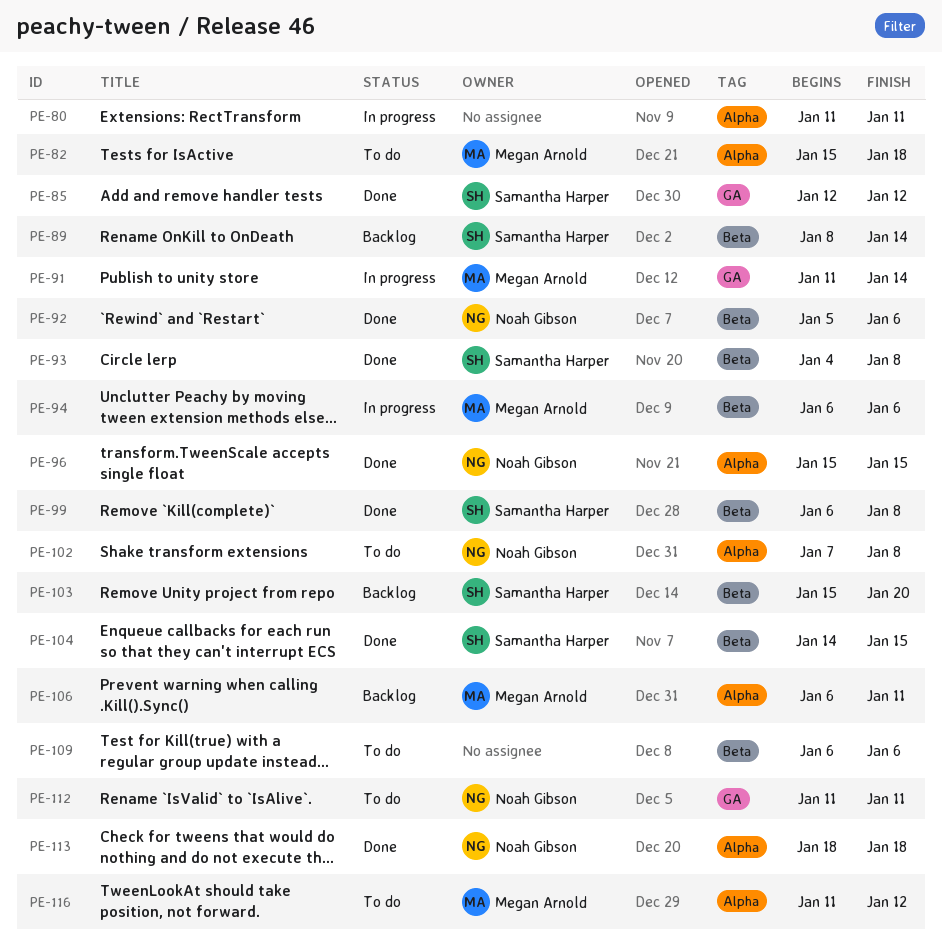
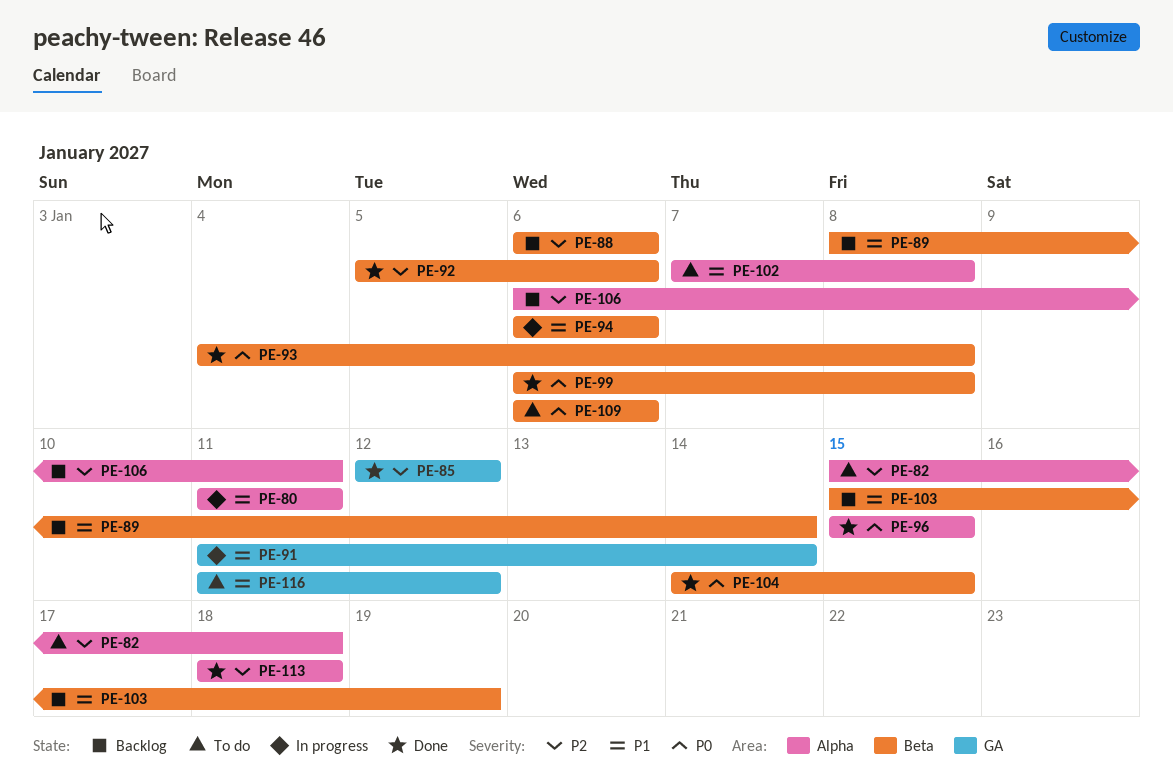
PE-88: none -> present
PE-103, due: Jan 20 -> Jan 19
PE-112: present -> none
PE-116, label: Alpha -> GA

